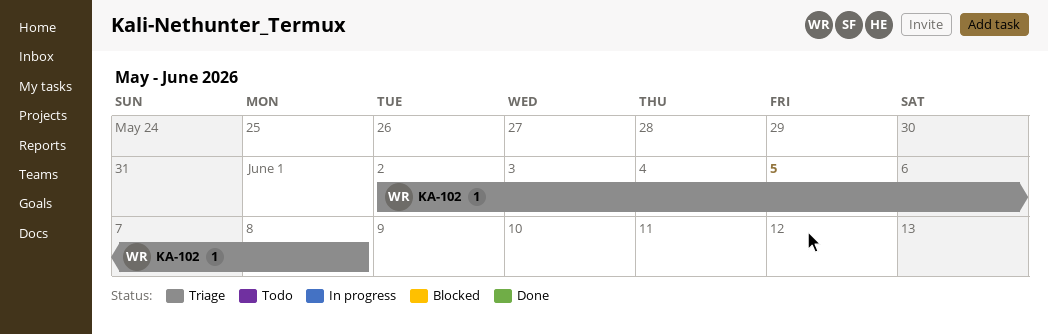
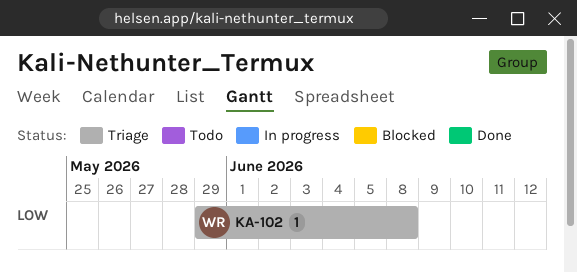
KA-102, start: Jun 2 -> May 29

